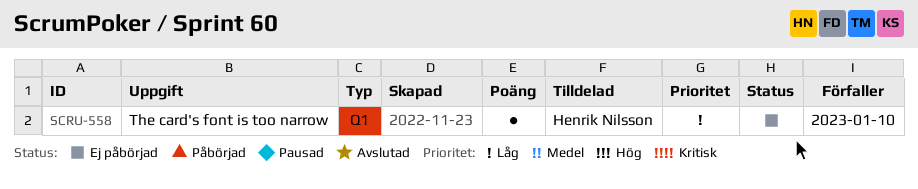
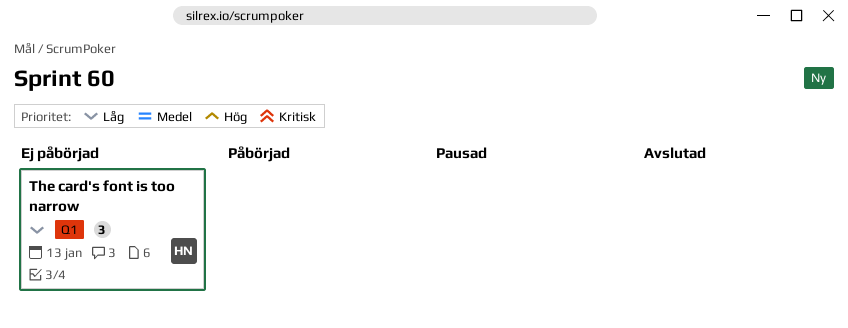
The card's font is too narrow, estimate: 1 -> 3
The card's font is too narrow, due: Jan 10 -> Jan 13

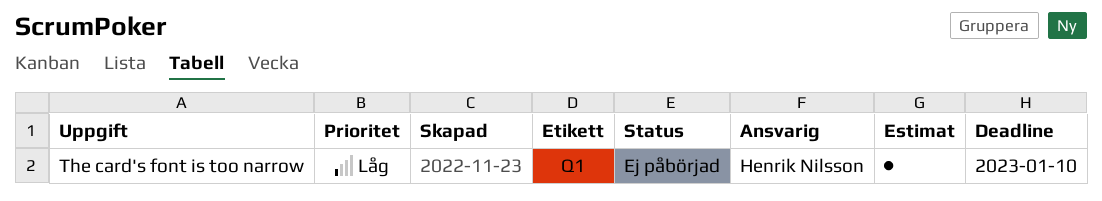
The card's font is too narrow, estimate: 3 -> 1
The card's font is too narrow, due: Jan 13 -> Jan 10

